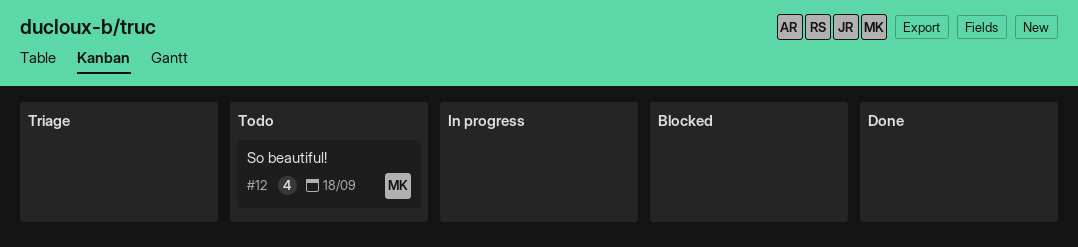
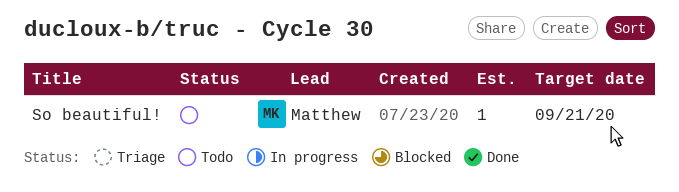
So beautiful!, estimate: 4 -> 1
So beautiful!, due: Sep 18 -> Sep 21

